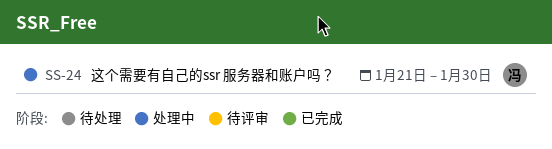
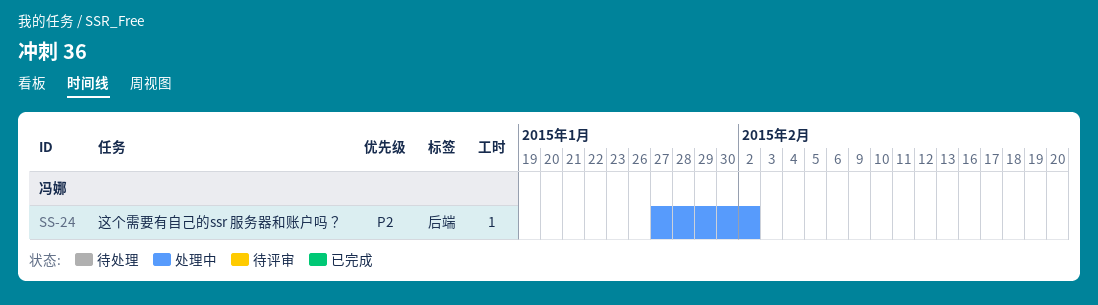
SS-24, start: Jan 21 -> Jan 27
SS-24, due: Jan 30 -> Feb 2

